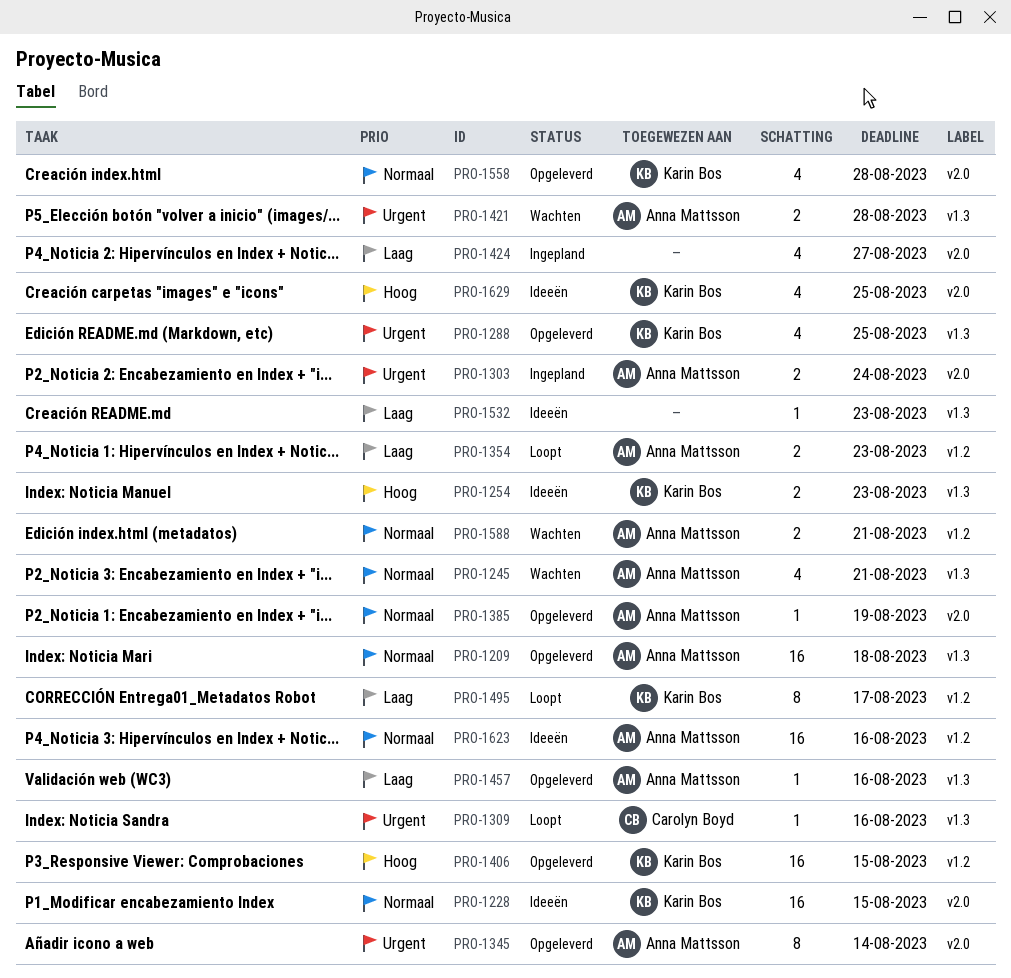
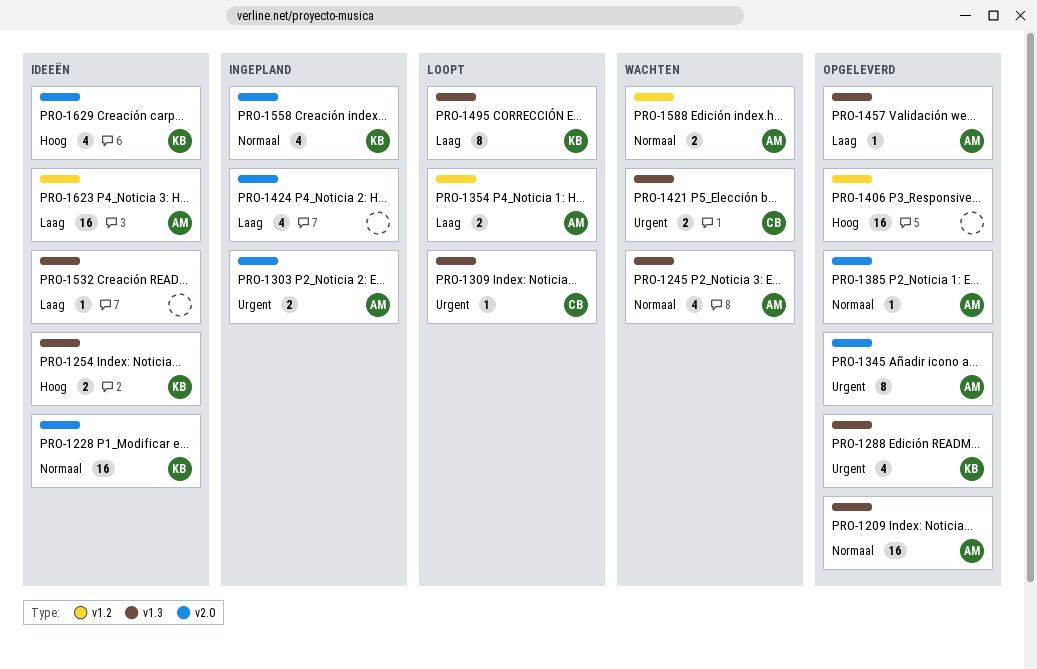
PRO-1406, owner: Karin Bos -> none
PRO-1421, owner: Anna Mattsson -> Carolyn Boyd
PRO-1495, label: v1.2 -> v1.3
PRO-1558, status: Opgeleverd -> Ingepland
PRO-1623, priority: Normaal -> Laag

